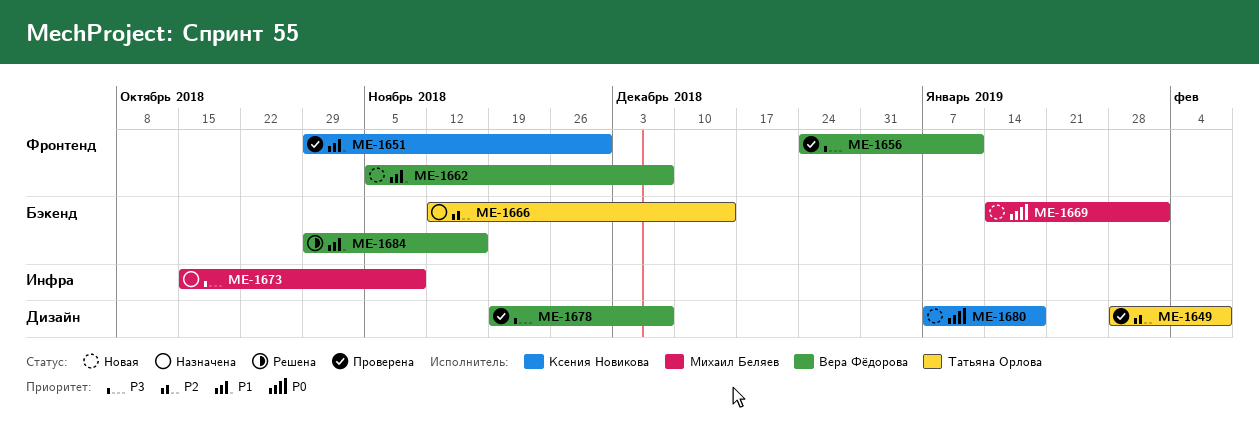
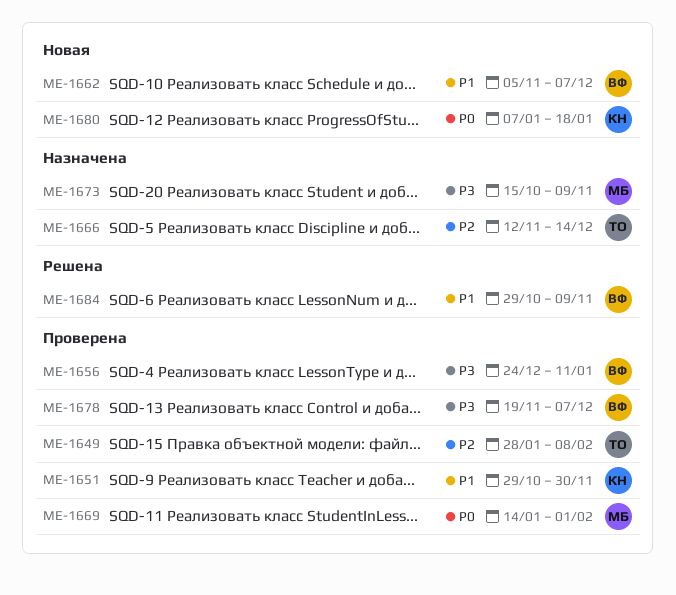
ME-1669, status: Новая -> Проверена
ME-1684, due: Nov 16 -> Nov 9

